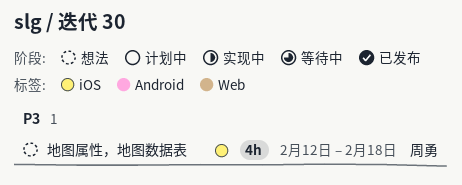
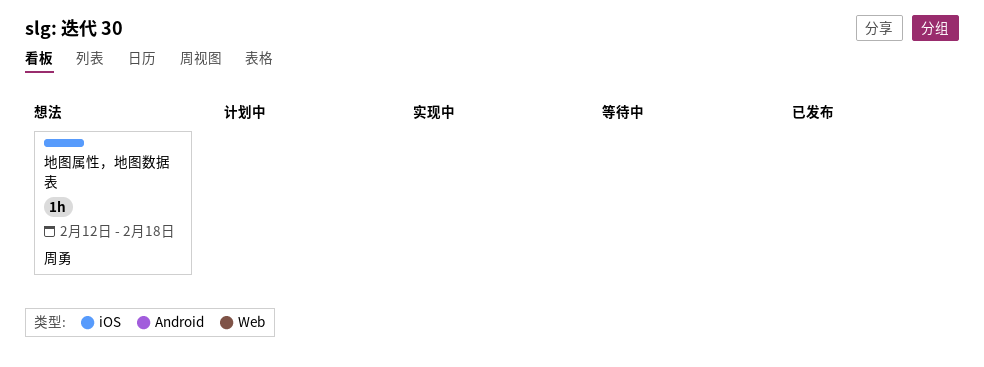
地图属性，地图数据表, estimate: 4h -> 1h

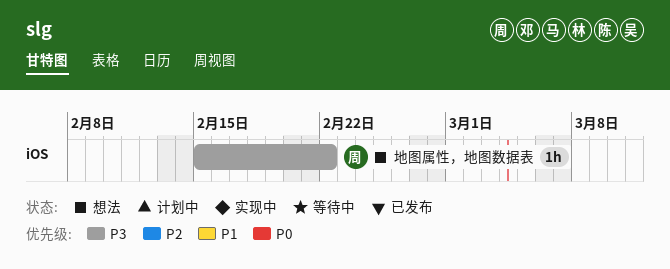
地图属性，地图数据表, start: Feb 12 -> Feb 15
地图属性，地图数据表, due: Feb 18 -> Feb 22

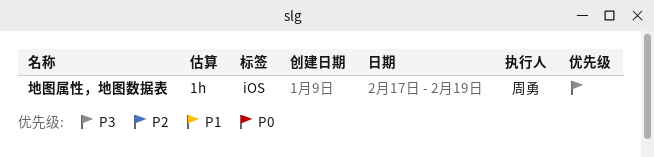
地图属性，地图数据表, start: Feb 15 -> Feb 17
地图属性，地图数据表, due: Feb 22 -> Feb 19

